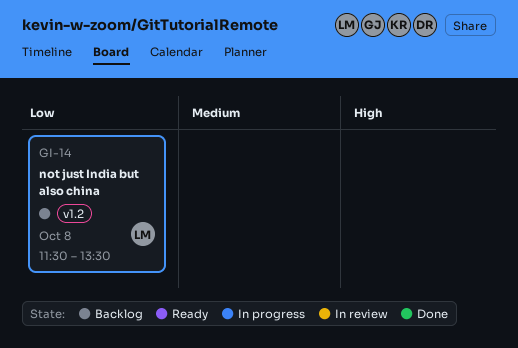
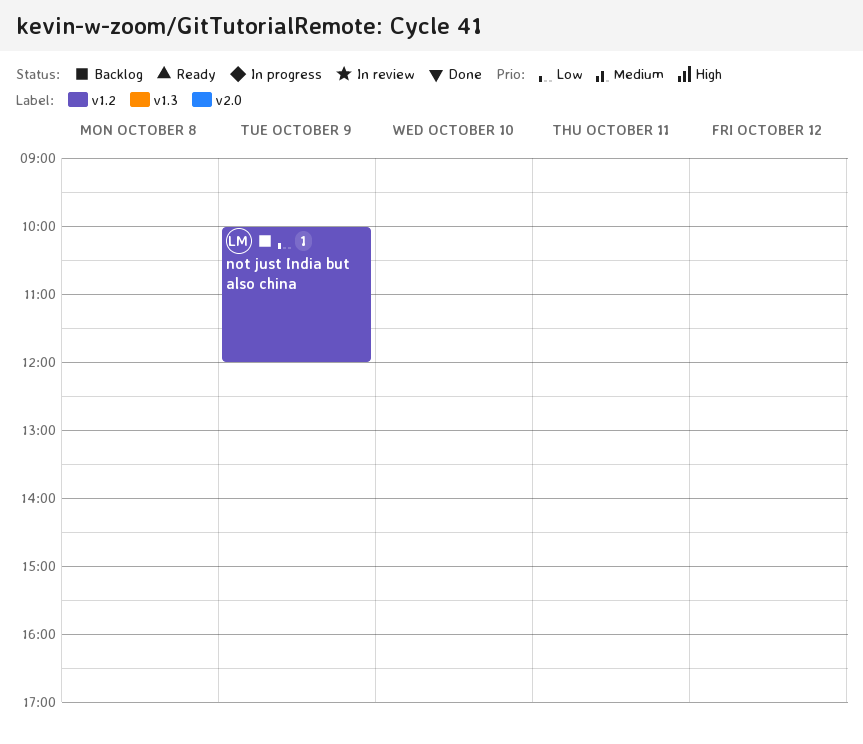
not just India but also china, day: Oct 8 -> Oct 9
not just India but also china, begins: 11:30 -> 10:00
not just India but also china, ends: 13:30 -> 12:00

